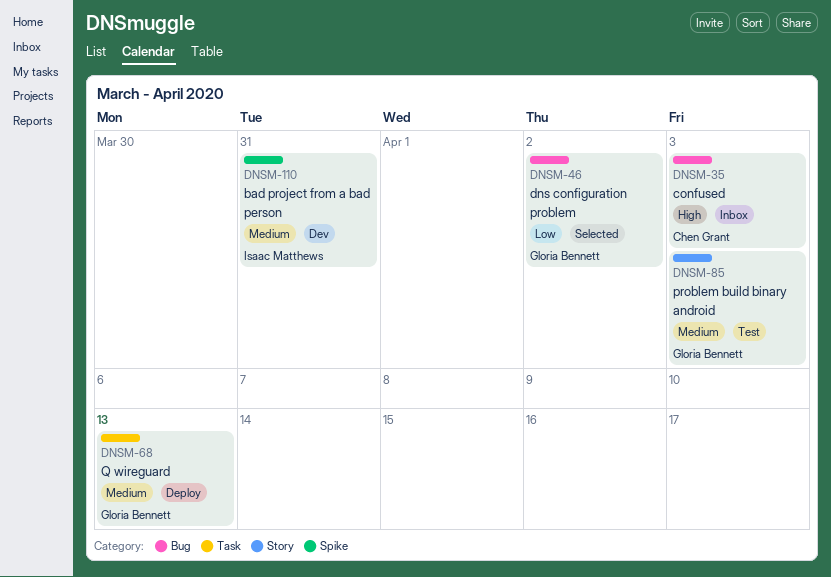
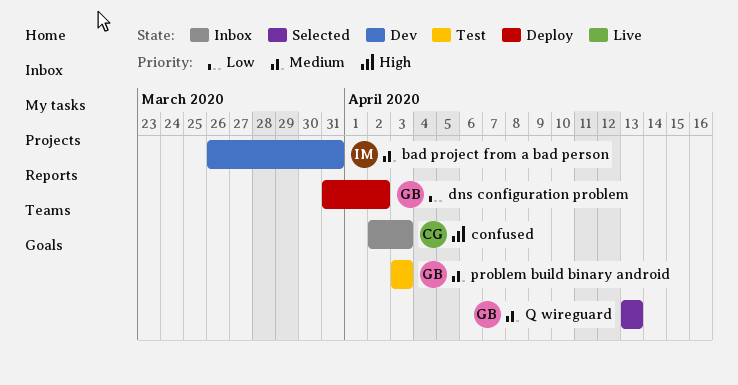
dns configuration problem, status: Selected -> Deploy
Q wireguard, status: Deploy -> Selected

